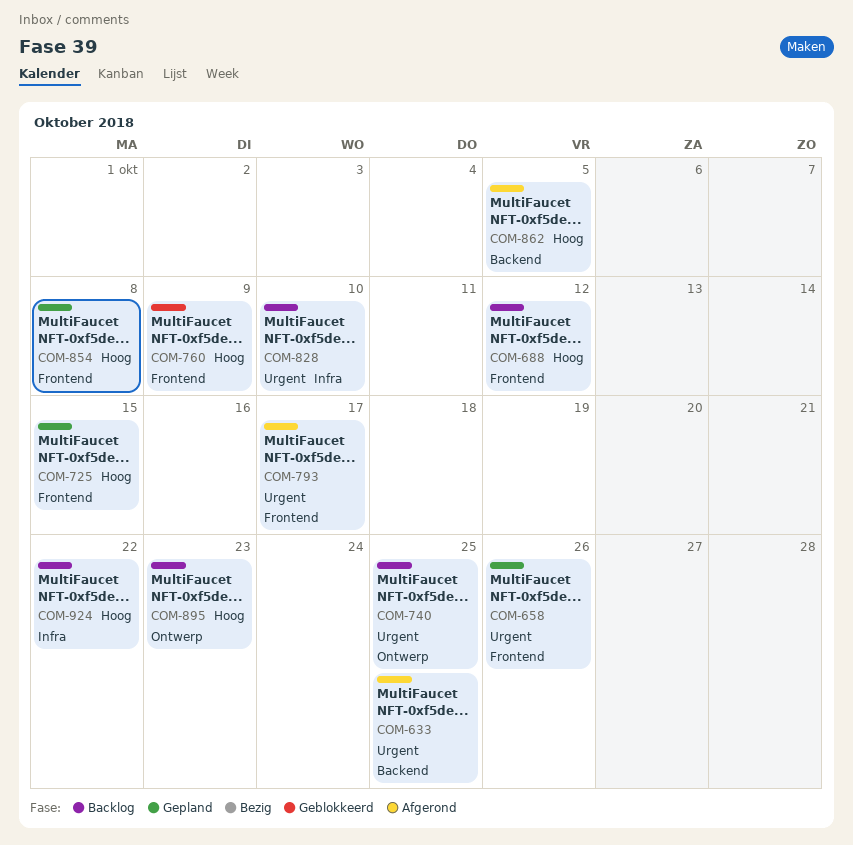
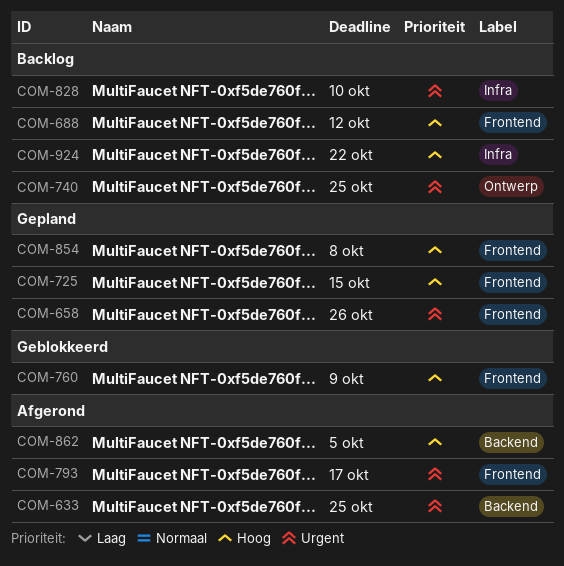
COM-895: present -> none

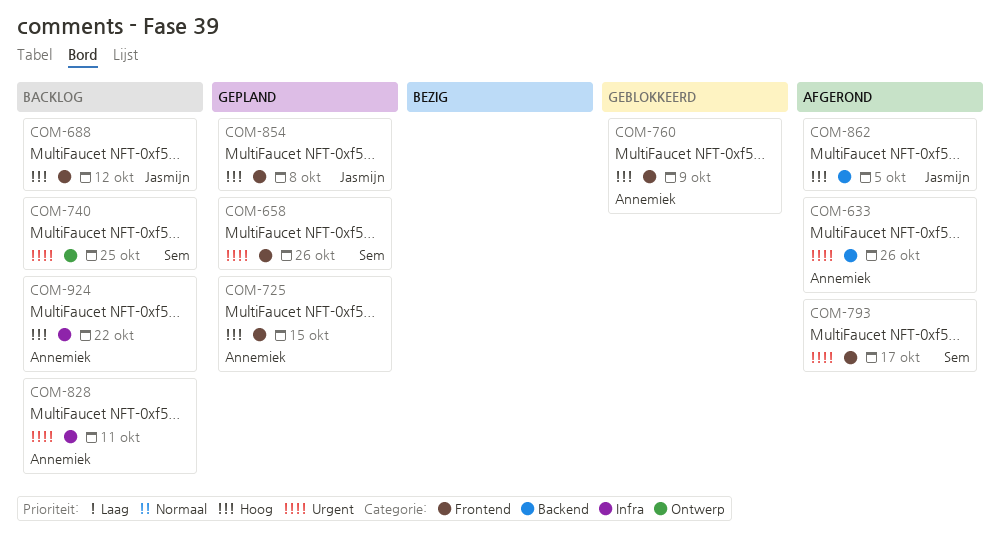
COM-633, due: Oct 25 -> Oct 26
COM-828, due: Oct 10 -> Oct 11

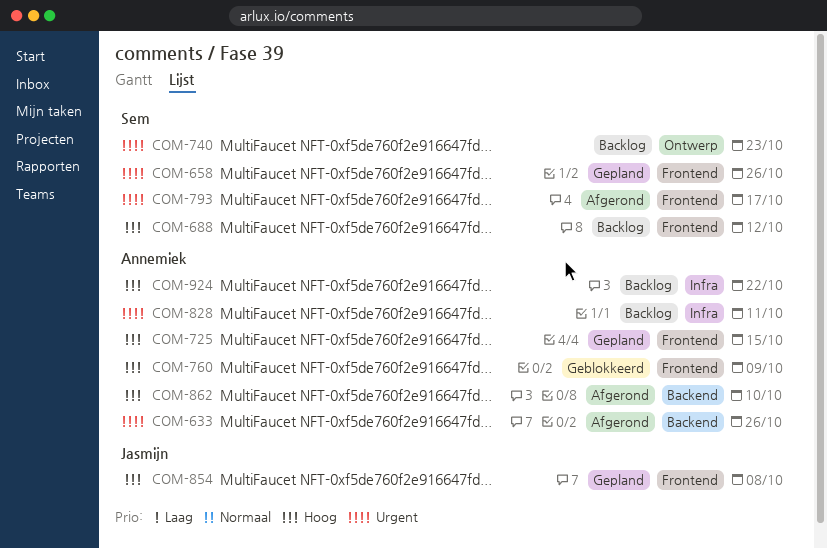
COM-688, owner: Jasmijn -> Sem
COM-740, due: Oct 25 -> Oct 23
COM-862, owner: Jasmijn -> Annemiek
COM-862, due: Oct 5 -> Oct 10

